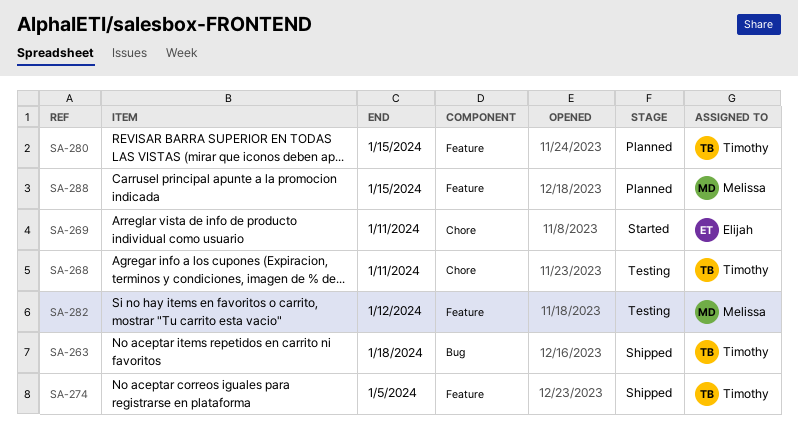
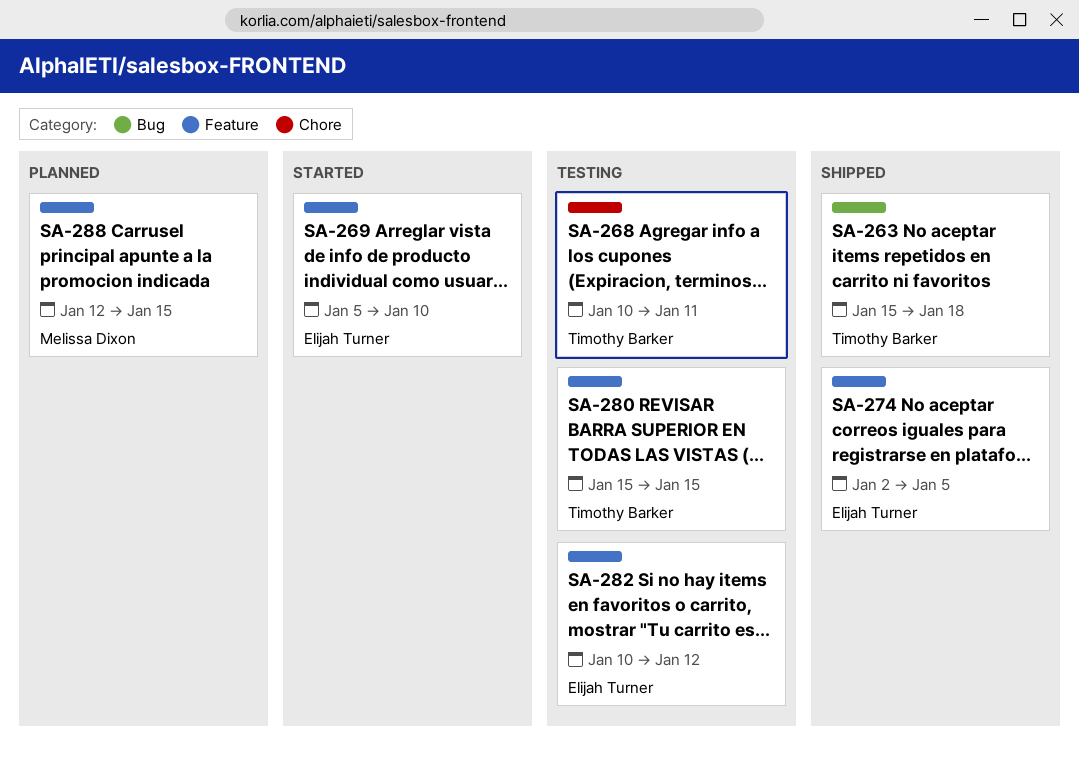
SA-269, label: Chore -> Feature
SA-269, due: Jan 11 -> Jan 10
SA-274, owner: Timothy Barker -> Elijah Turner
SA-280, status: Planned -> Testing
SA-282, owner: Melissa Dixon -> Elijah Turner

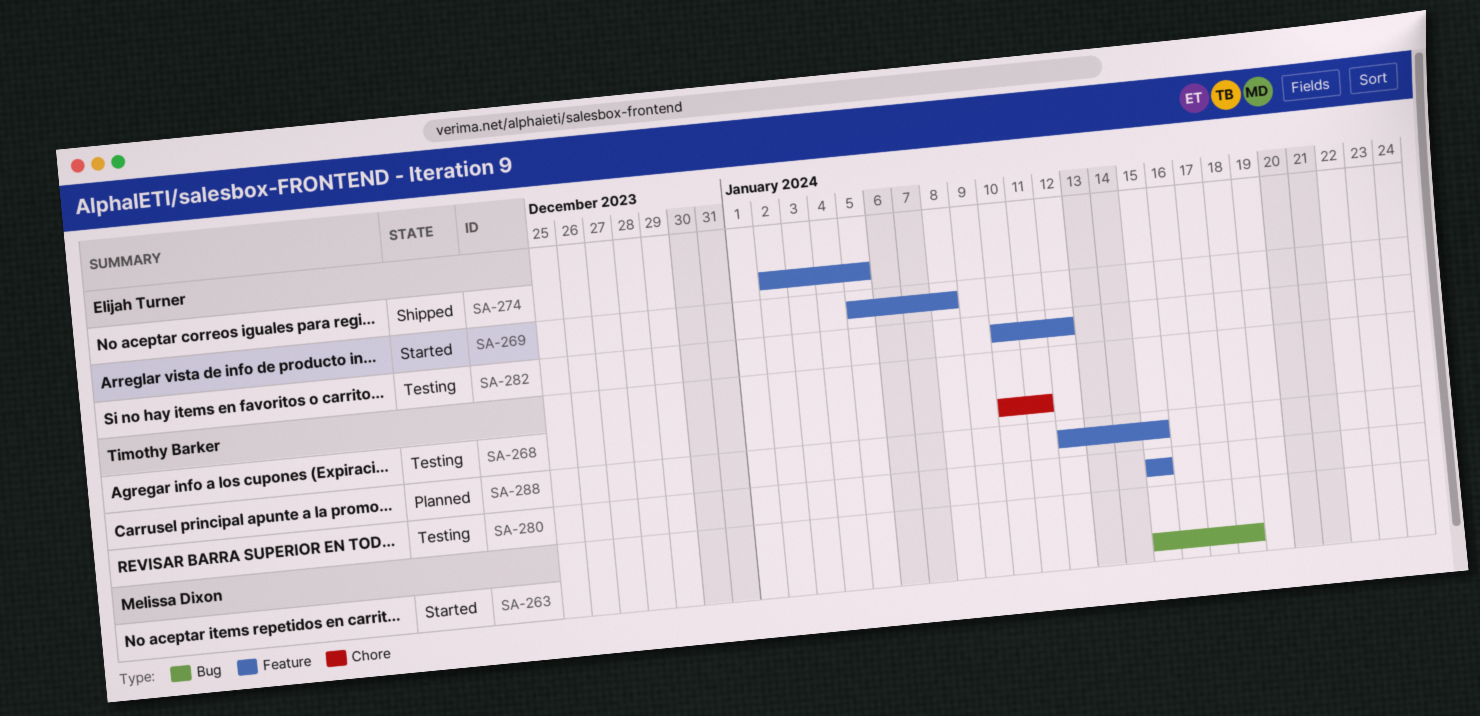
SA-263, status: Shipped -> Started
SA-263, owner: Timothy Barker -> Melissa Dixon
SA-269, due: Jan 10 -> Jan 8
SA-288, owner: Melissa Dixon -> Timothy Barker

